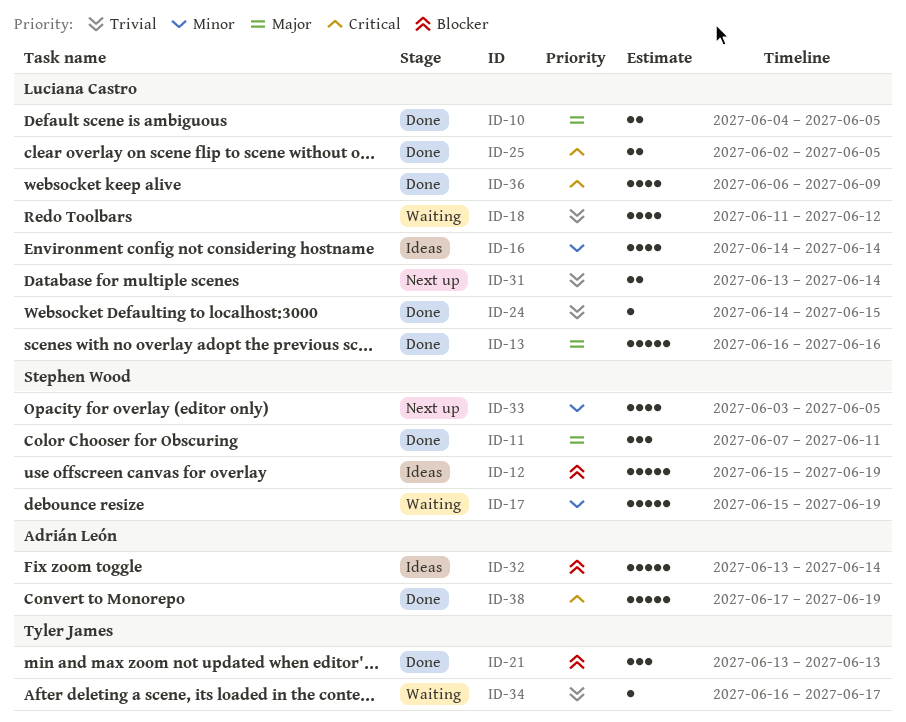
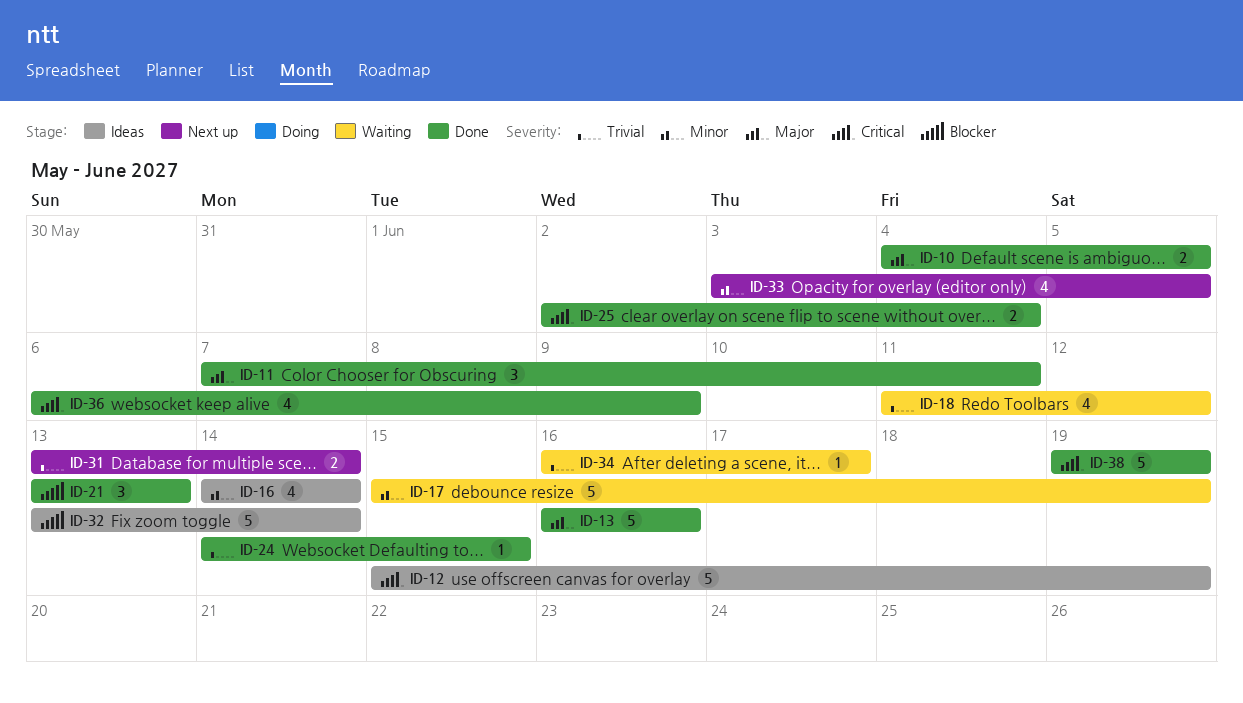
ID-12, priority: Blocker -> Critical
ID-25, due: Jun 5 -> Jun 4
ID-38, start: Jun 17 -> Jun 19

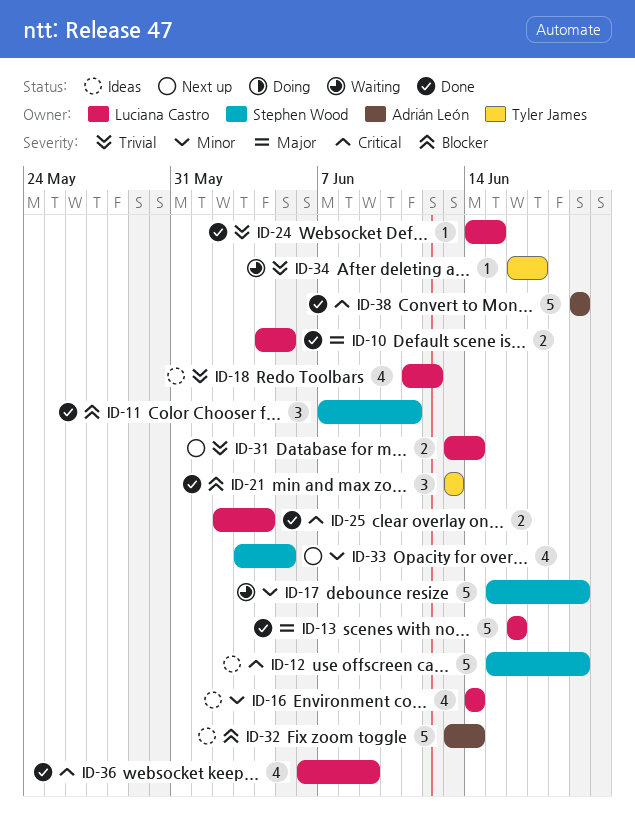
ID-11, priority: Major -> Blocker
ID-18, status: Waiting -> Ideas

